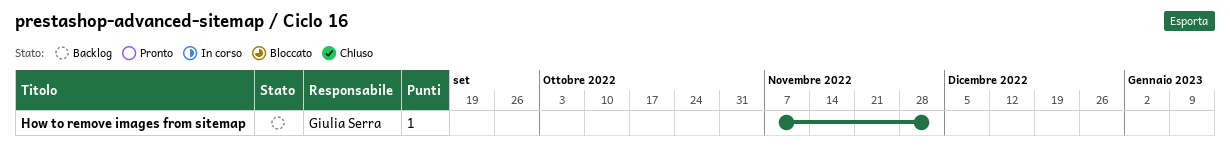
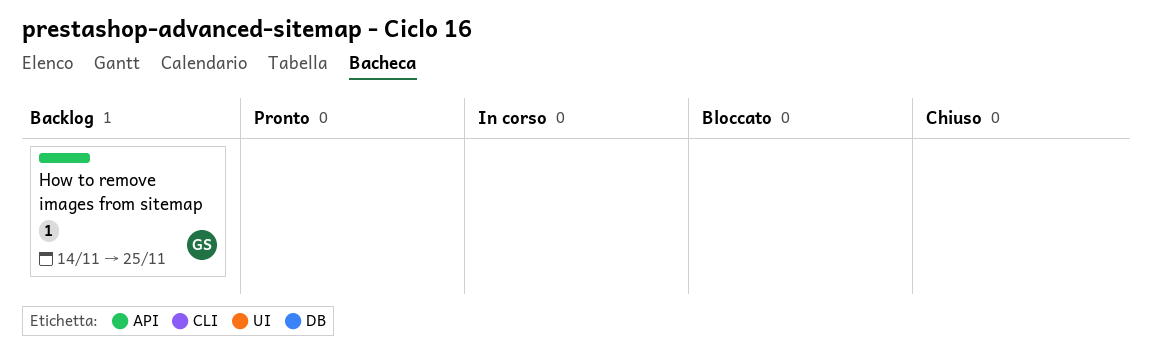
How to remove images from sitemap, start: Nov 7 -> Nov 14
How to remove images from sitemap, due: Dec 2 -> Nov 25

